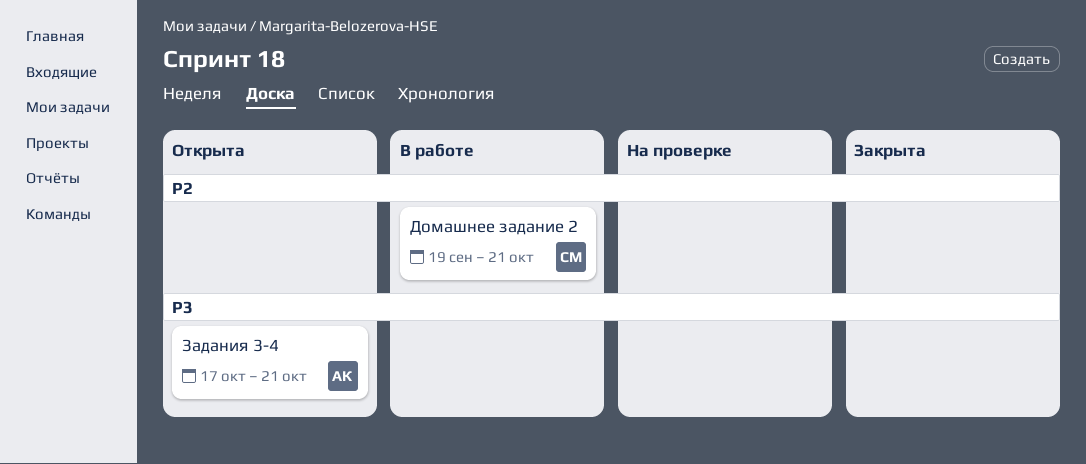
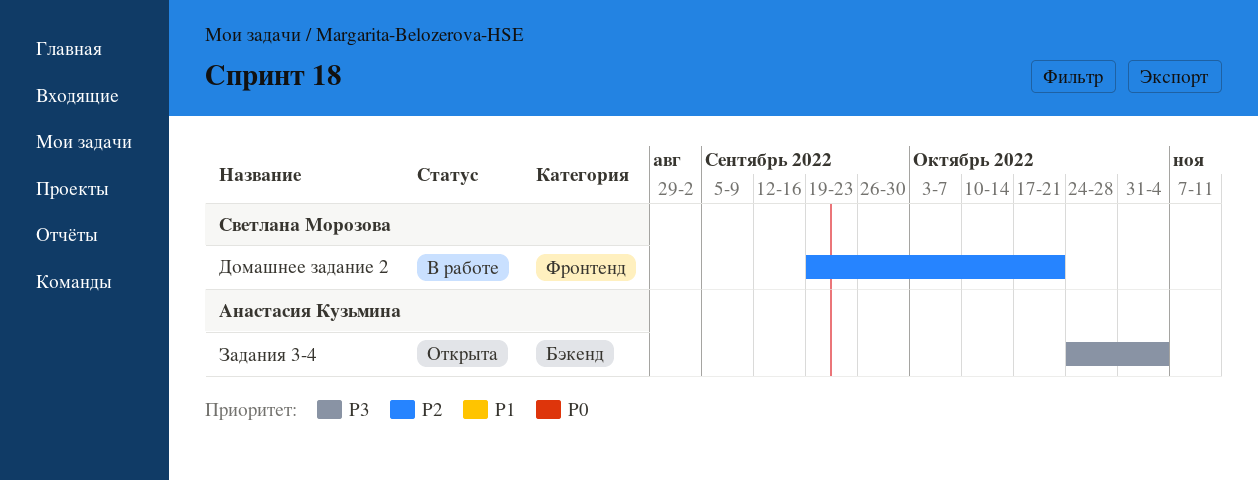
Задания 3-4, start: Oct 17 -> Oct 24
Задания 3-4, due: Oct 21 -> Nov 4

